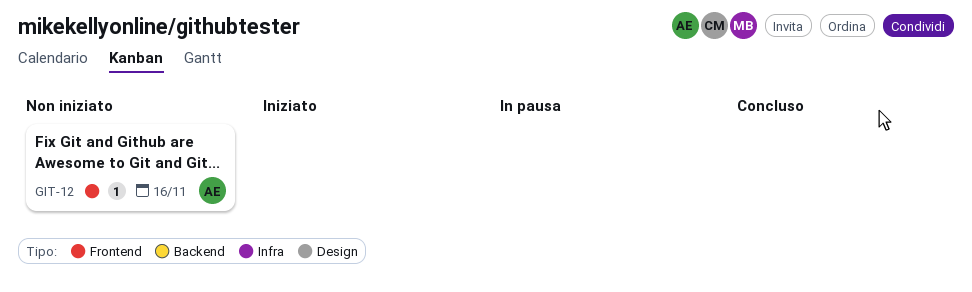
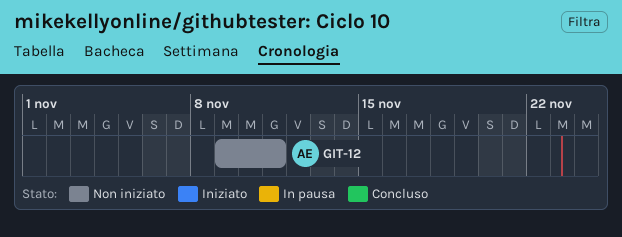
GIT-12, due: Nov 16 -> Nov 11

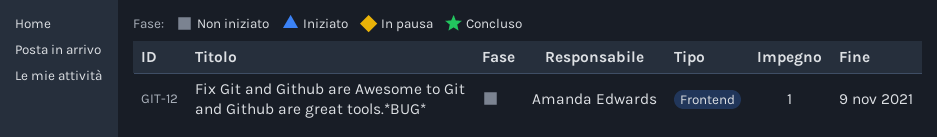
GIT-12, due: Nov 11 -> Nov 9

